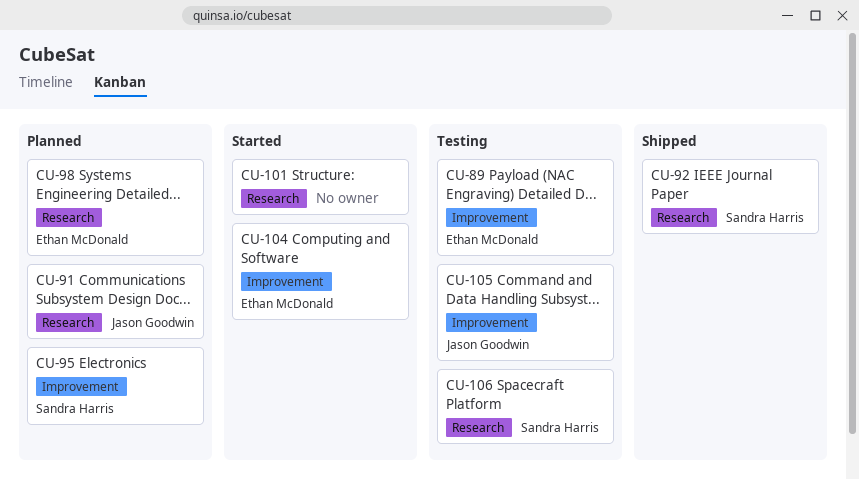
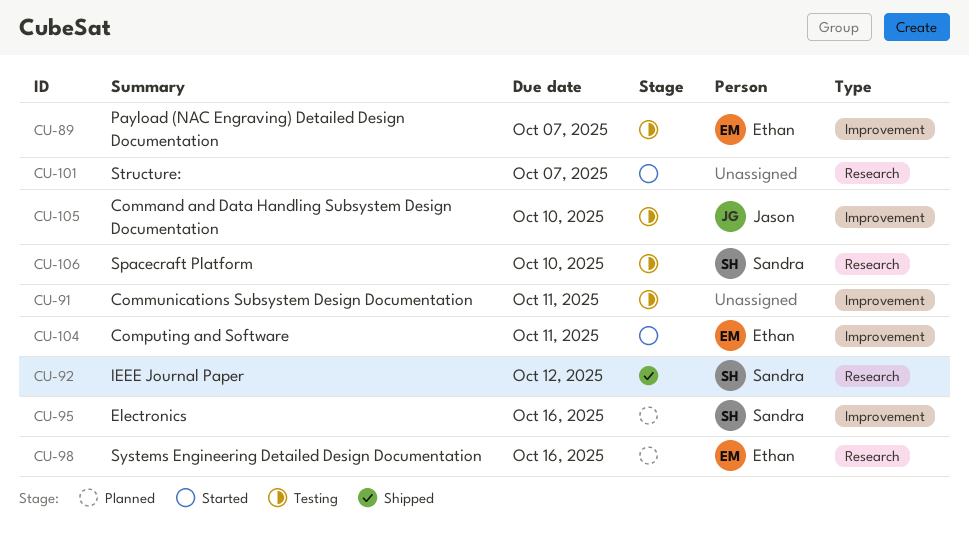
CU-91, status: Planned -> Testing
CU-91, owner: Jason Goodwin -> none
CU-91, label: Research -> Improvement

